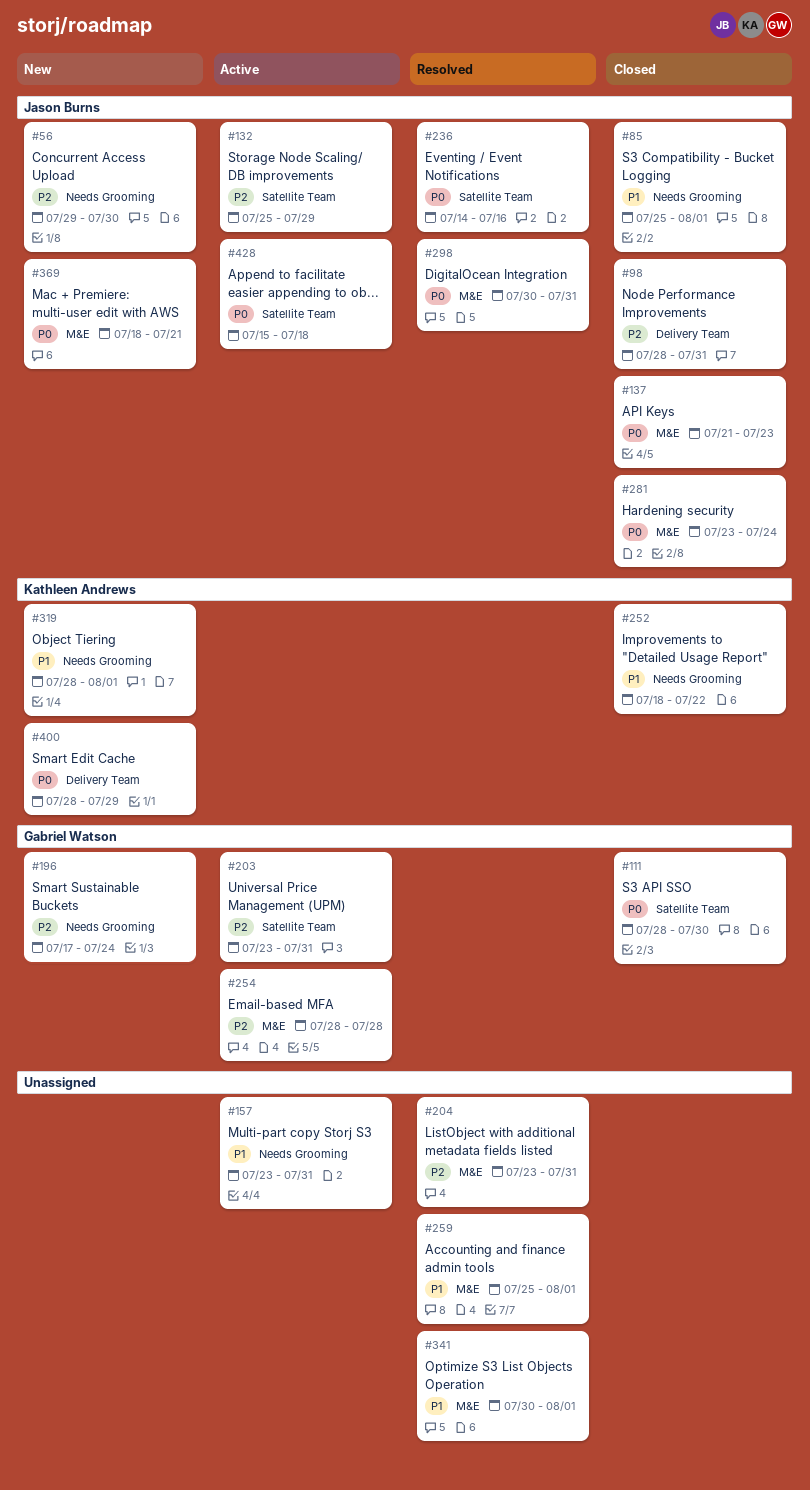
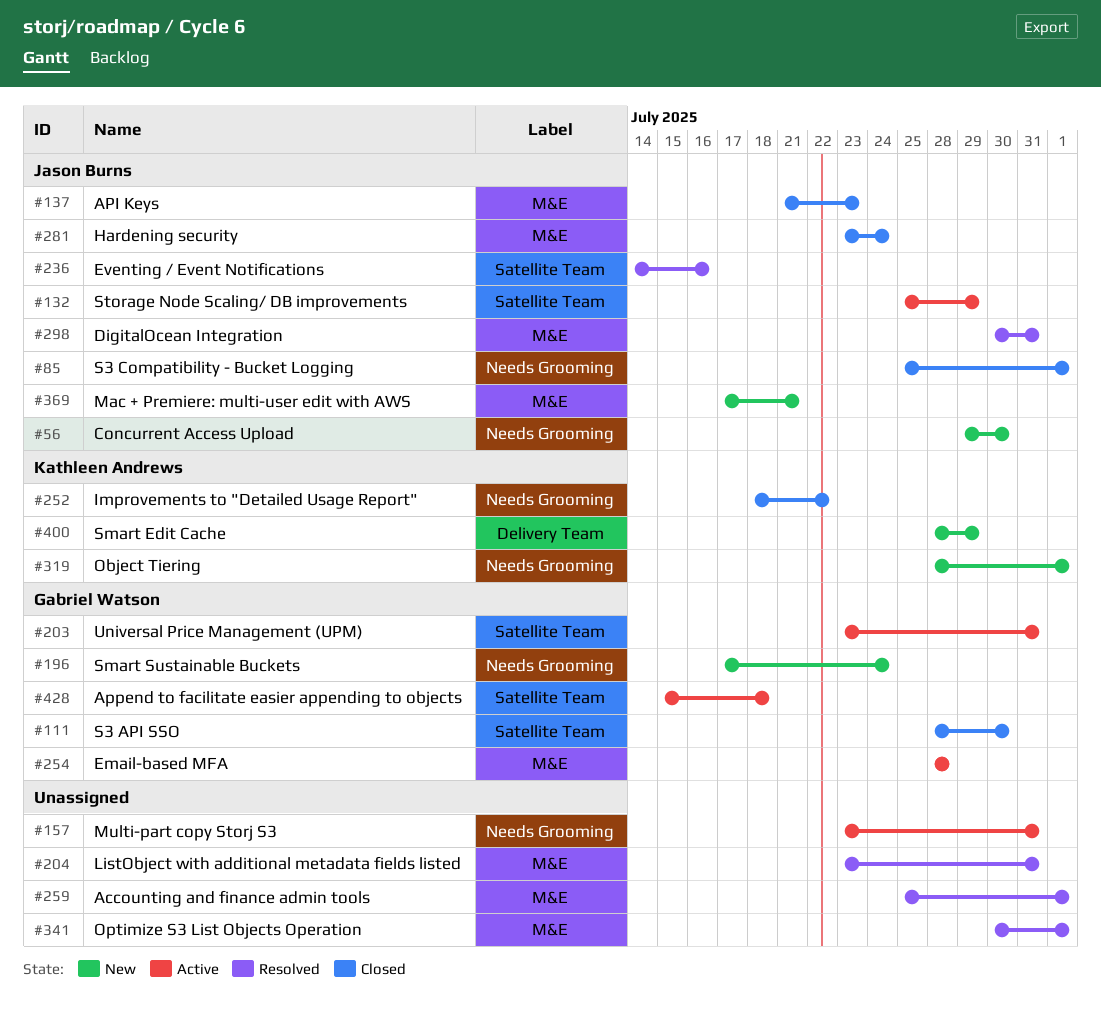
#98: present -> none
#369, start: Jul 18 -> Jul 17
#428, owner: Jason Burns -> Gabriel Watson

